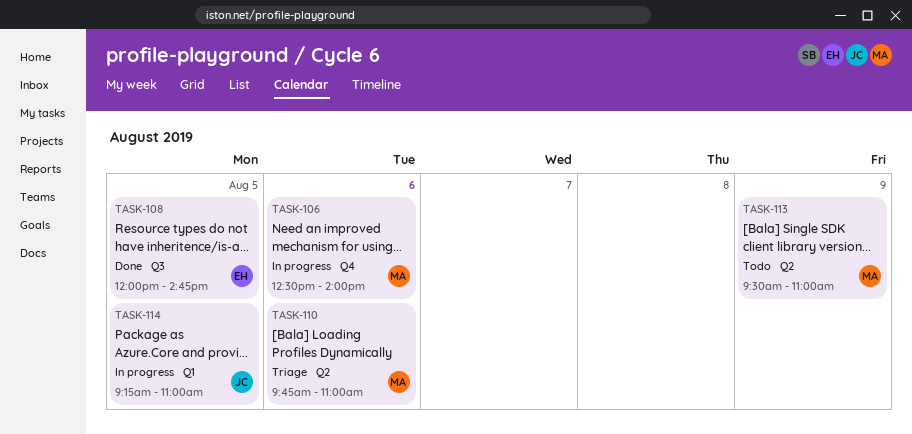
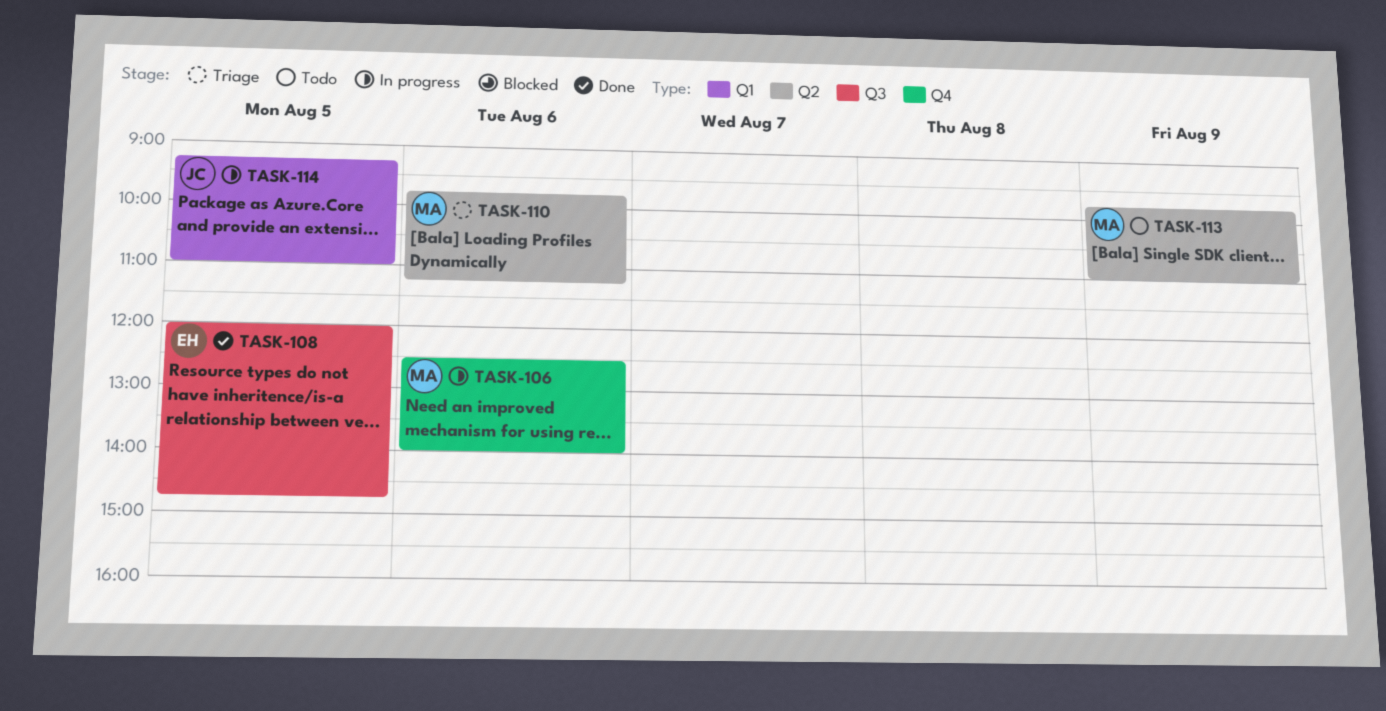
TASK-110, ends: 11:00 -> 11:15
TASK-113, begins: 09:30 -> 09:45

